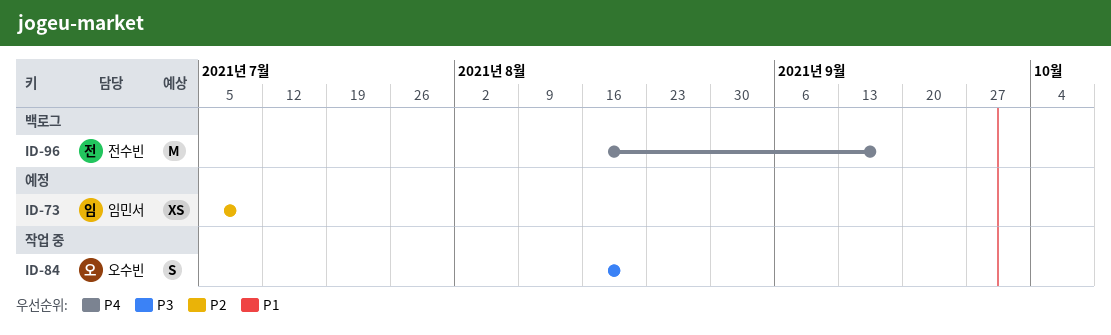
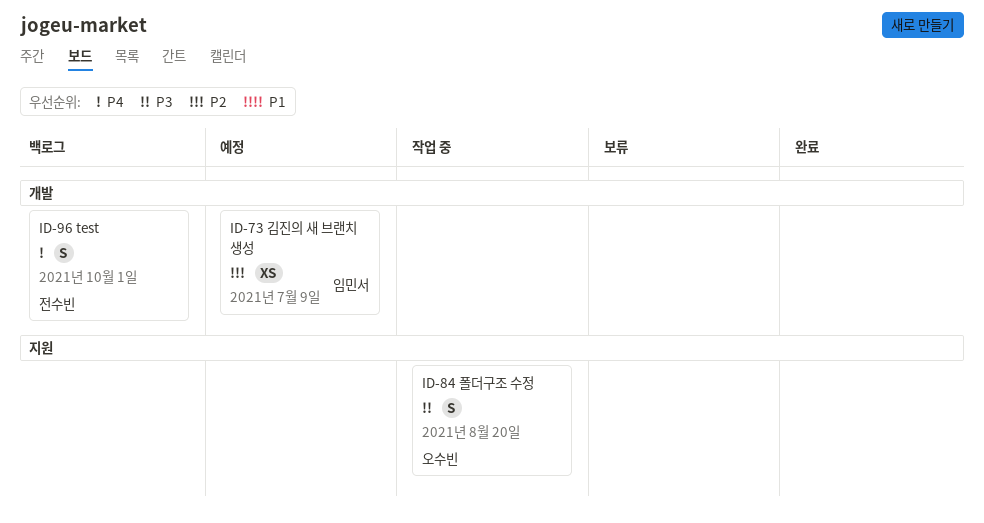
ID-96, estimate: M -> S
ID-96, due: Sep 17 -> Oct 1

